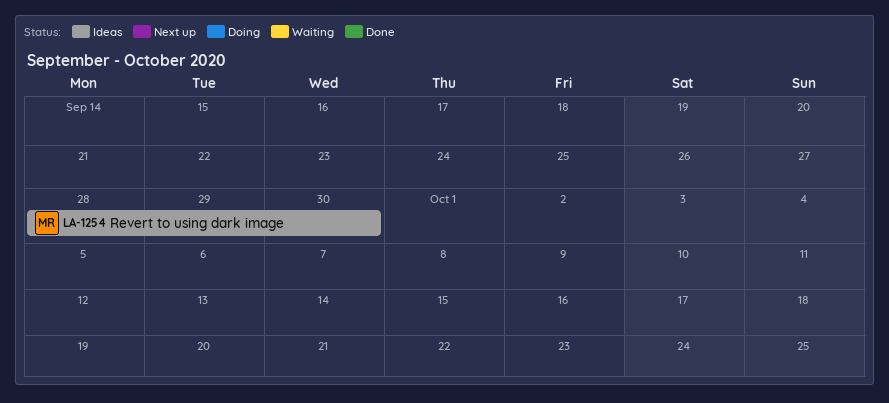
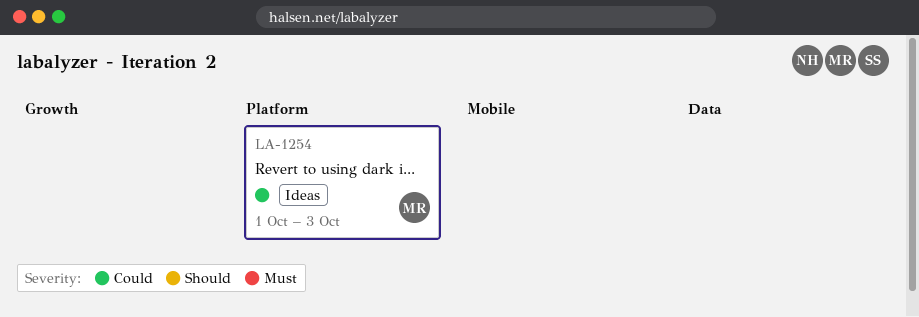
LA-1254, start: Sep 28 -> Oct 1
LA-1254, due: Sep 30 -> Oct 3

